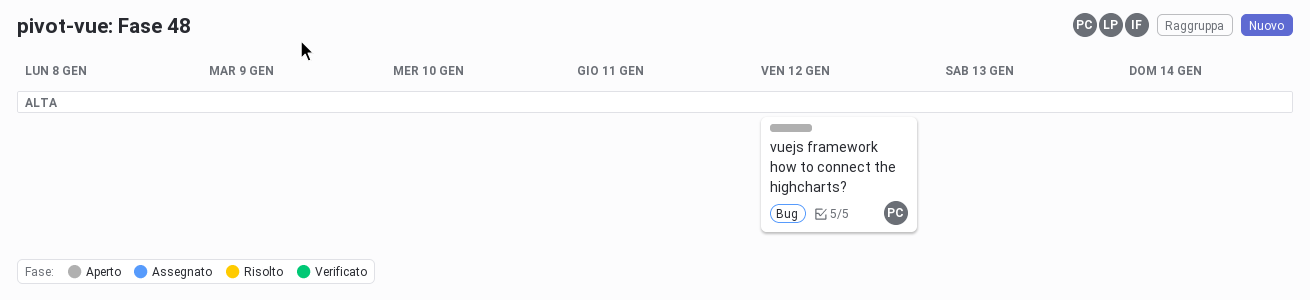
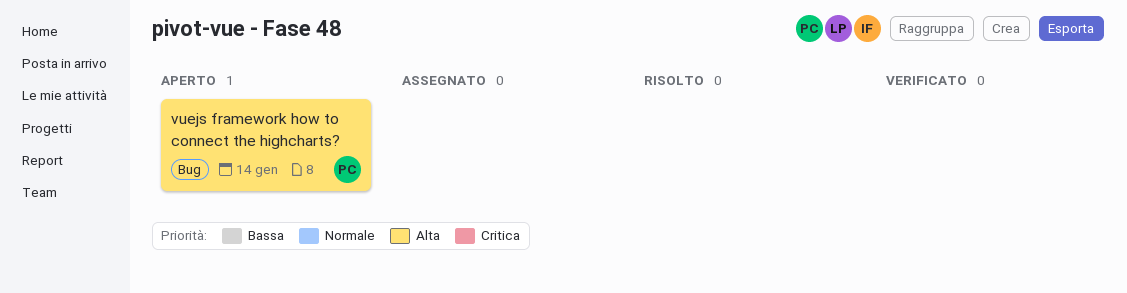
vuejs framework how to connect the highcharts?, due: Jan 12 -> Jan 14

